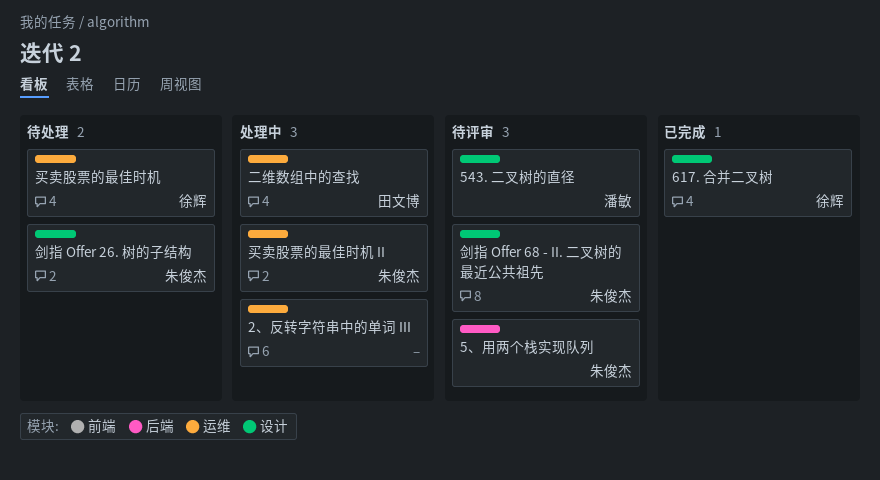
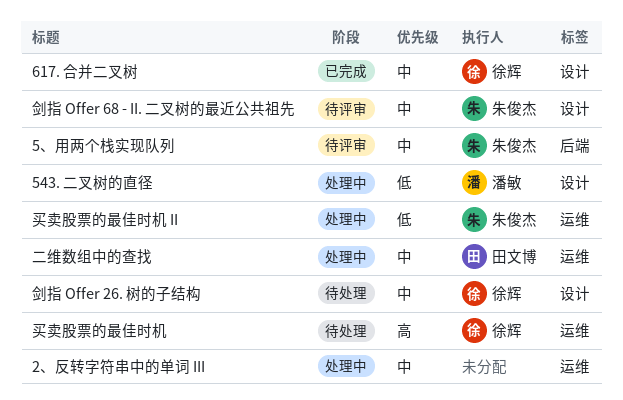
543. 二叉树的直径, status: 待评审 -> 处理中
剑指 Offer 26. 树的子结构, owner: 朱俊杰 -> 徐辉

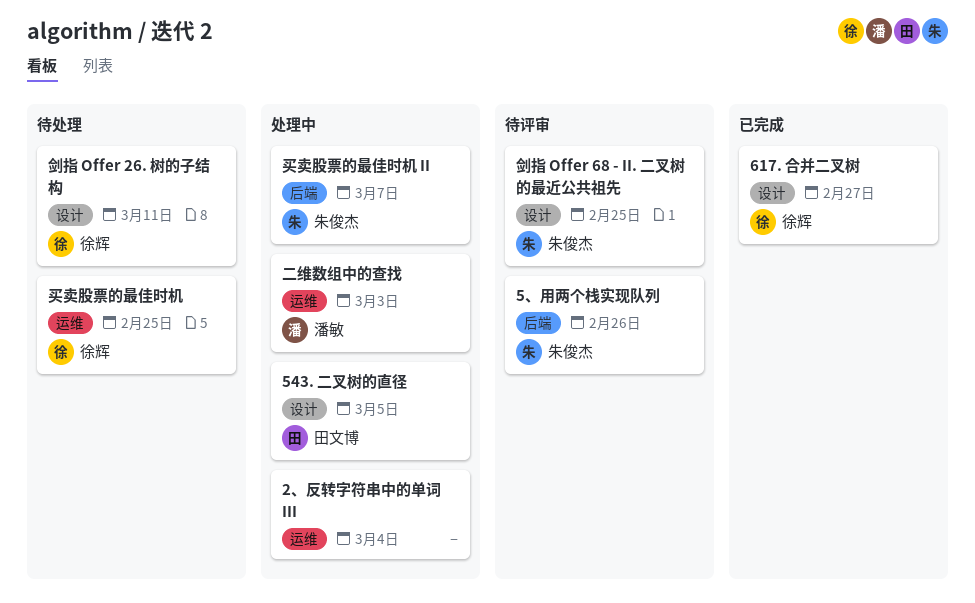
543. 二叉树的直径, owner: 潘敏 -> 田文博
买卖股票的最佳时机 II, label: 运维 -> 后端
二维数组中的查找, owner: 田文博 -> 潘敏

